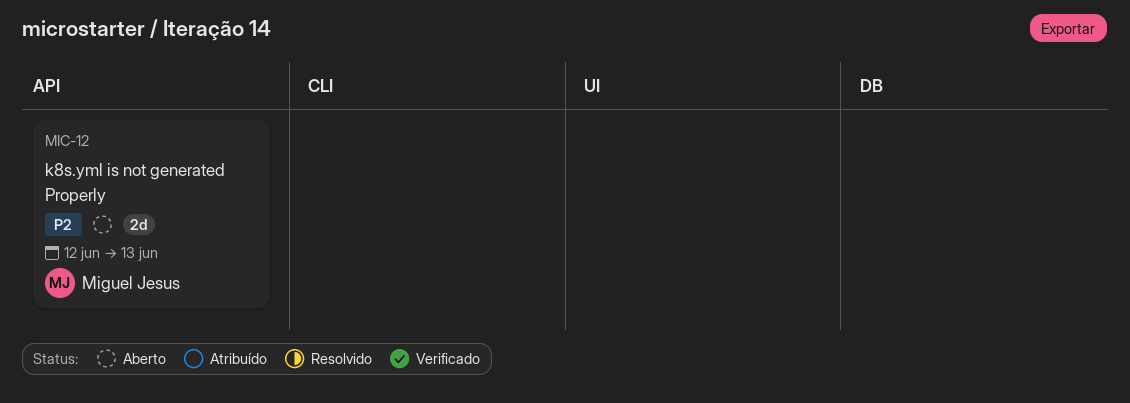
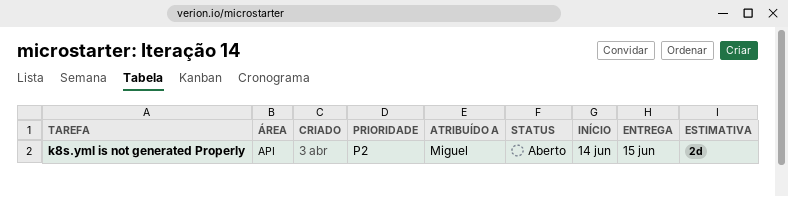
k8s.yml is not generated Properly, start: Jun 12 -> Jun 14
k8s.yml is not generated Properly, due: Jun 13 -> Jun 15

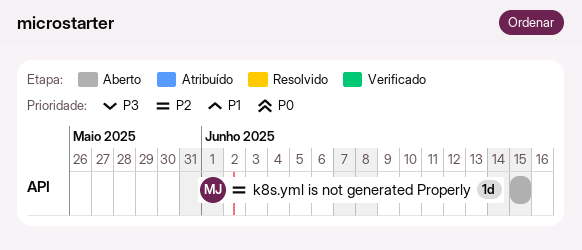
k8s.yml is not generated Properly, estimate: 2d -> 1d
k8s.yml is not generated Properly, start: Jun 14 -> Jun 15

